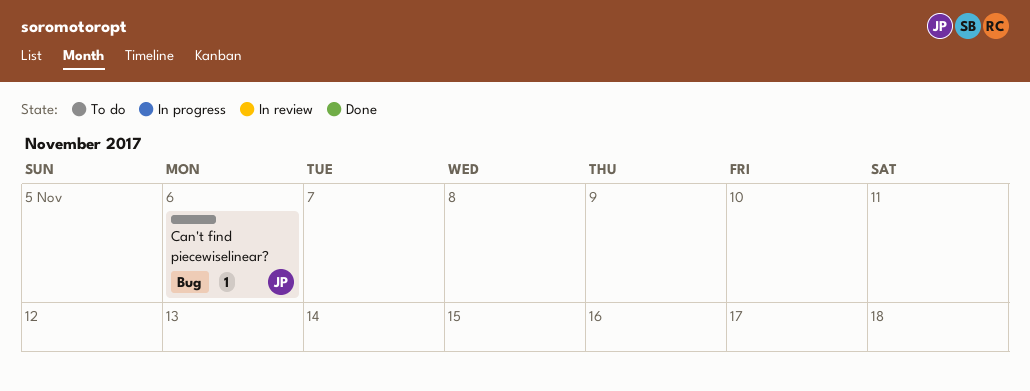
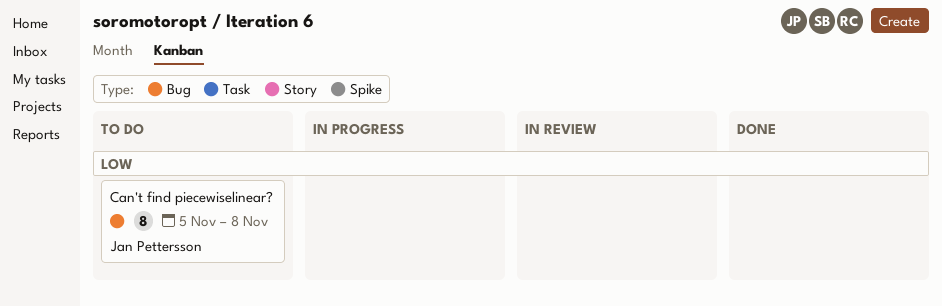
Can't find piecewiselinear?, estimate: 1 -> 8
Can't find piecewiselinear?, due: Nov 6 -> Nov 8

